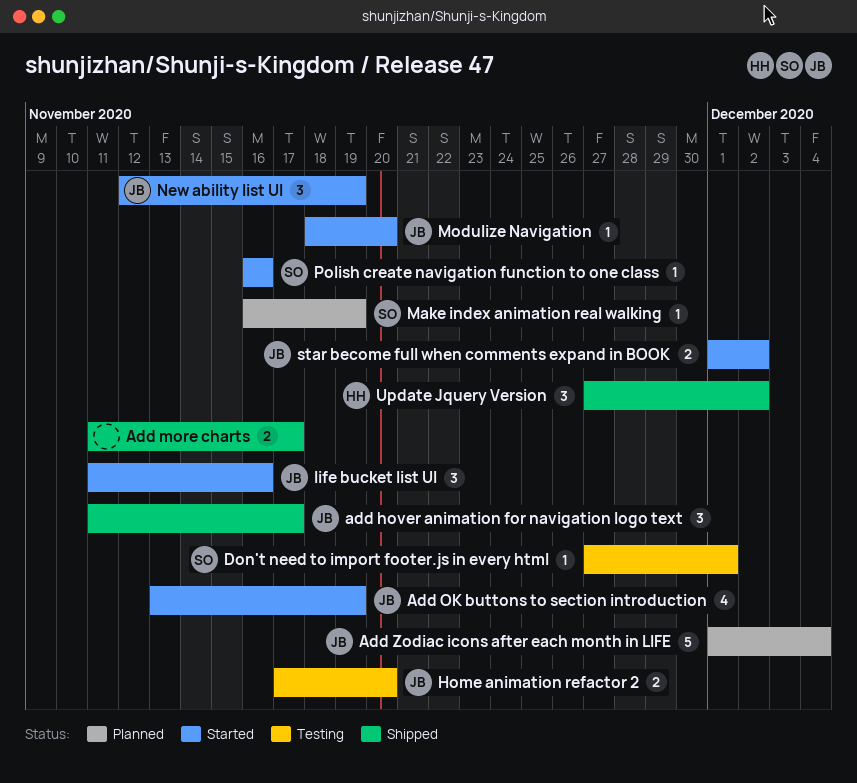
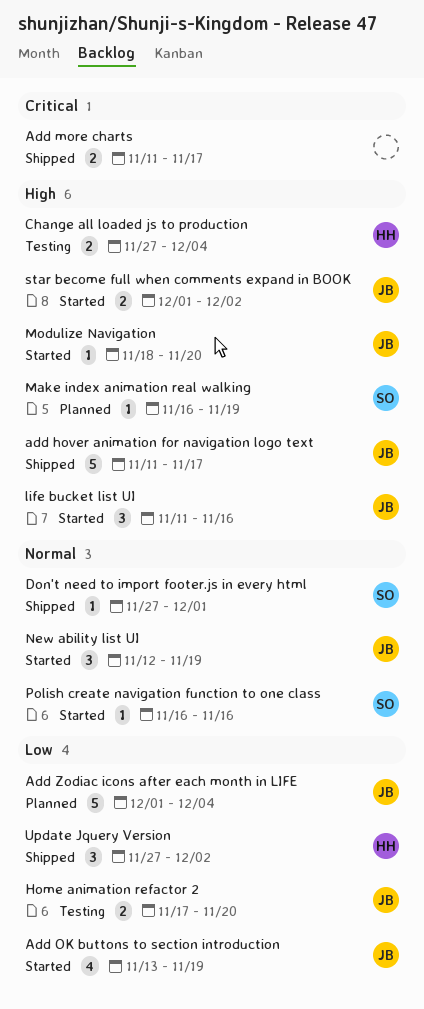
add hover animation for navigation logo text, estimate: 3 -> 5
Change all loaded js to production: none -> present
Don't need to import footer.js in every html, status: Testing -> Shipped

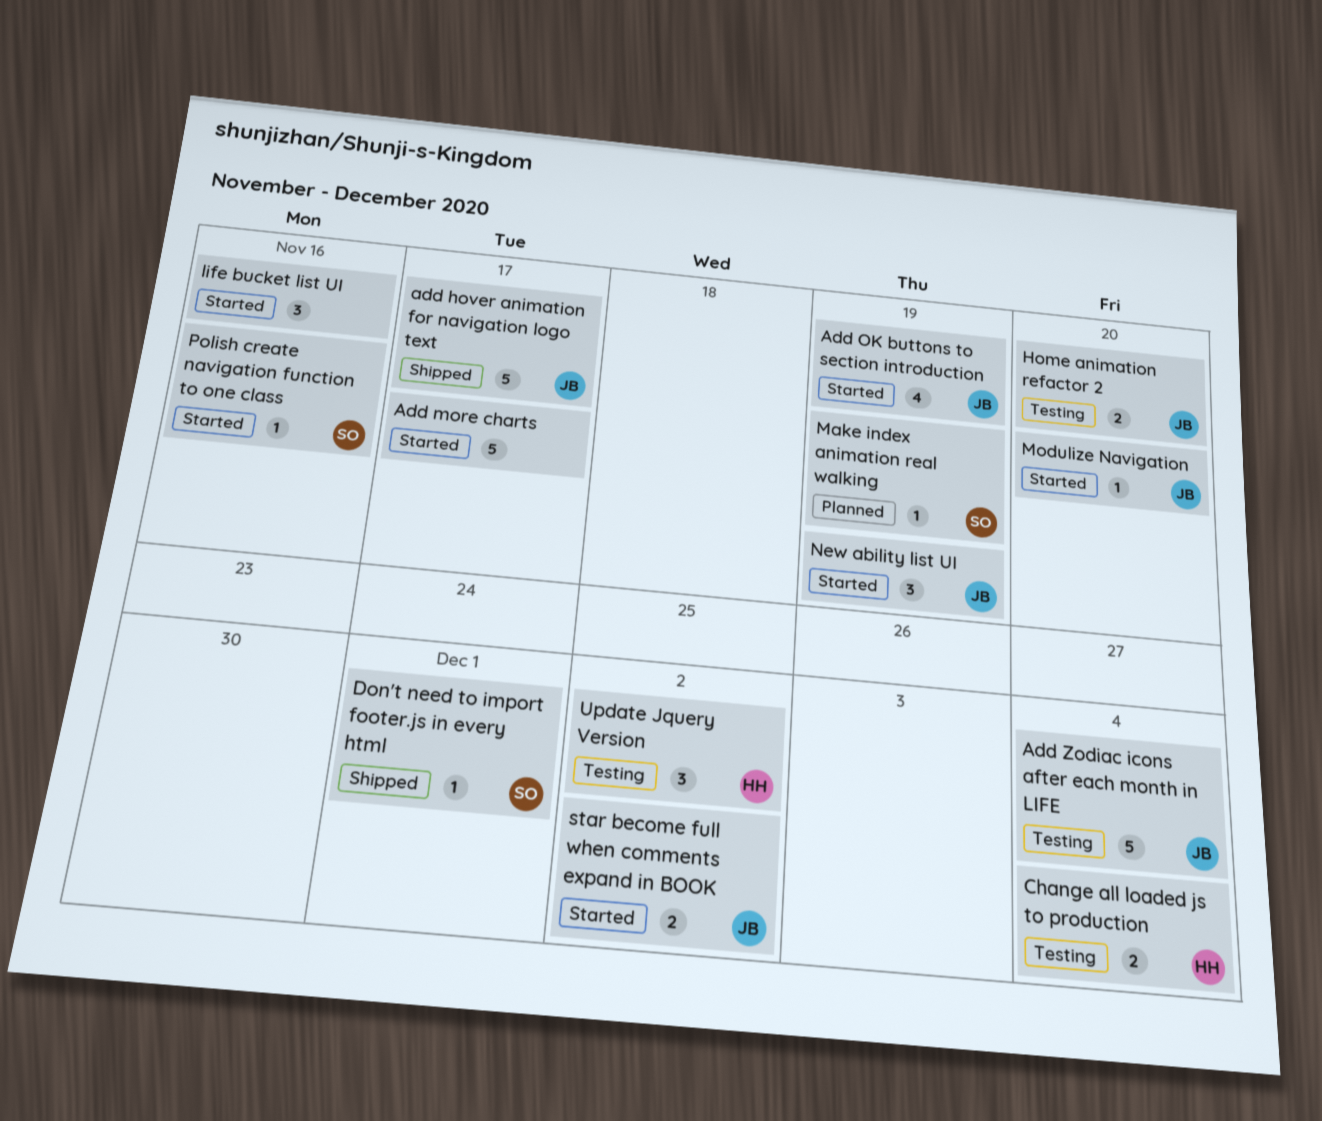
Add more charts, status: Shipped -> Started
Add more charts, estimate: 2 -> 5
Add Zodiac icons after each month in LIFE, status: Planned -> Testing
life bucket list UI, owner: JB -> none
Update Jquery Version, status: Shipped -> Testing

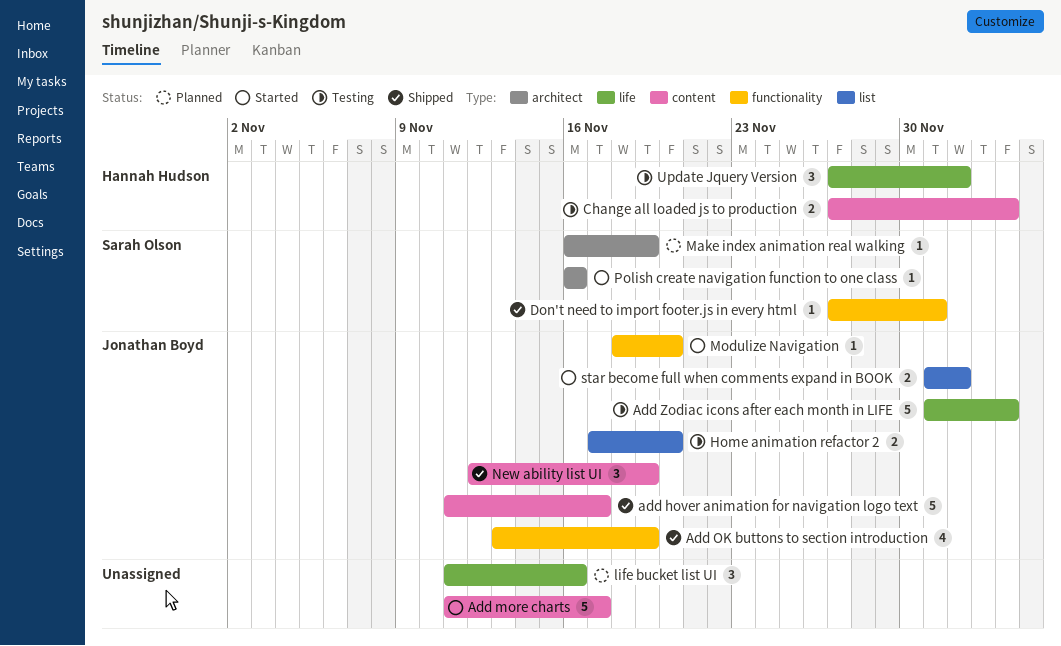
Add OK buttons to section introduction, status: Started -> Shipped
life bucket list UI, status: Started -> Planned
New ability list UI, status: Started -> Shipped

